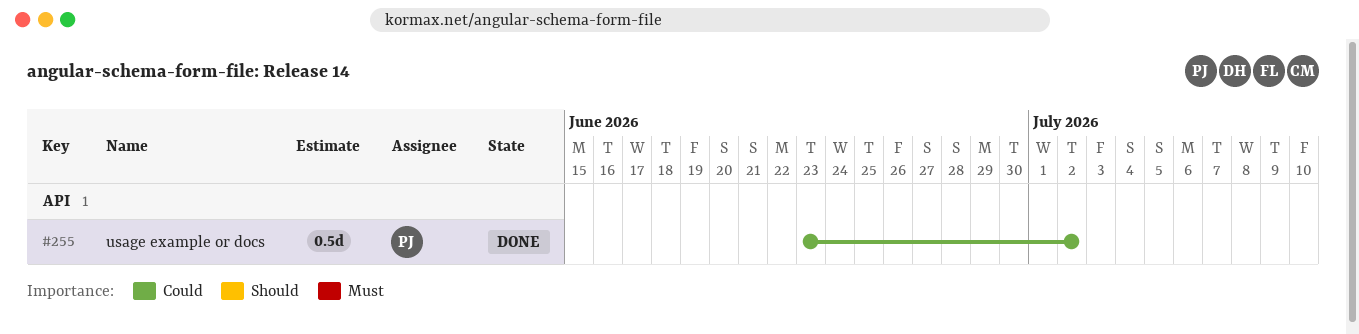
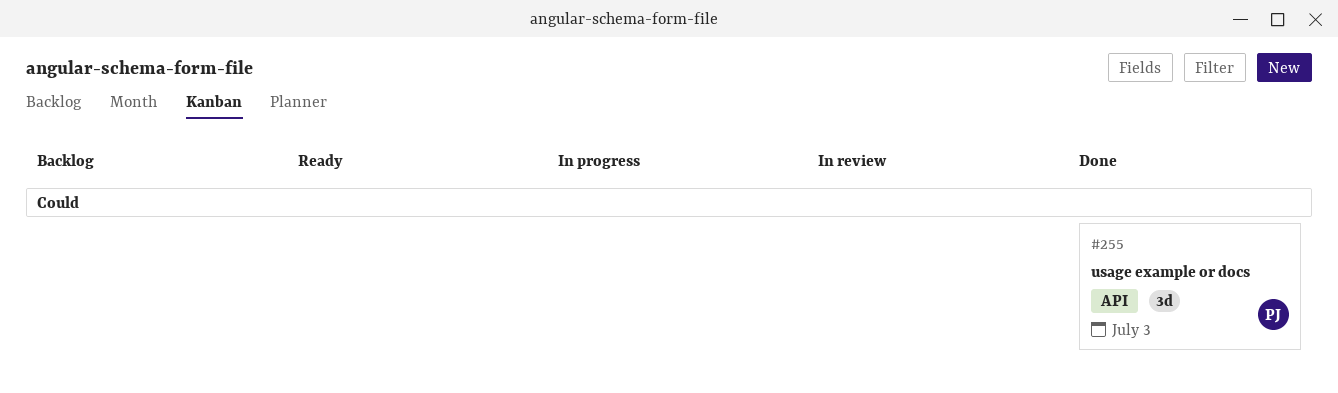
#255, estimate: 0.5d -> 3d
#255, due: Jul 2 -> Jul 3

